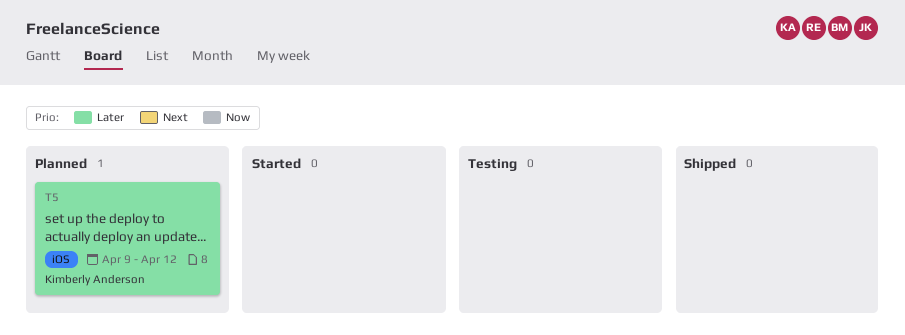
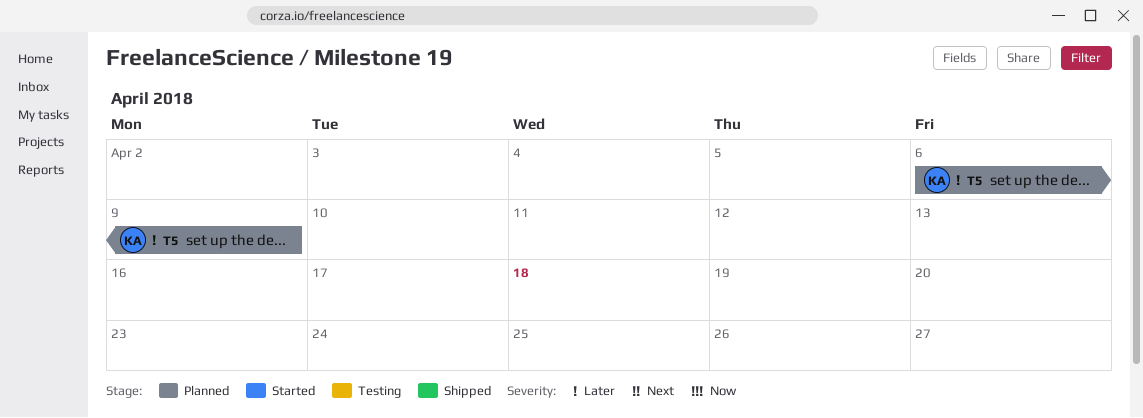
T5, start: Apr 9 -> Apr 6
T5, due: Apr 12 -> Apr 9

